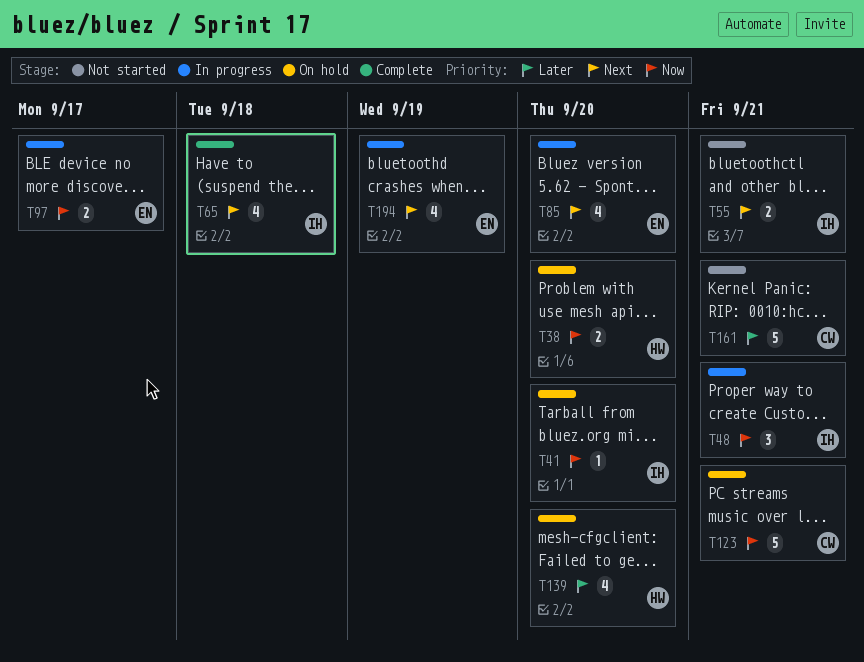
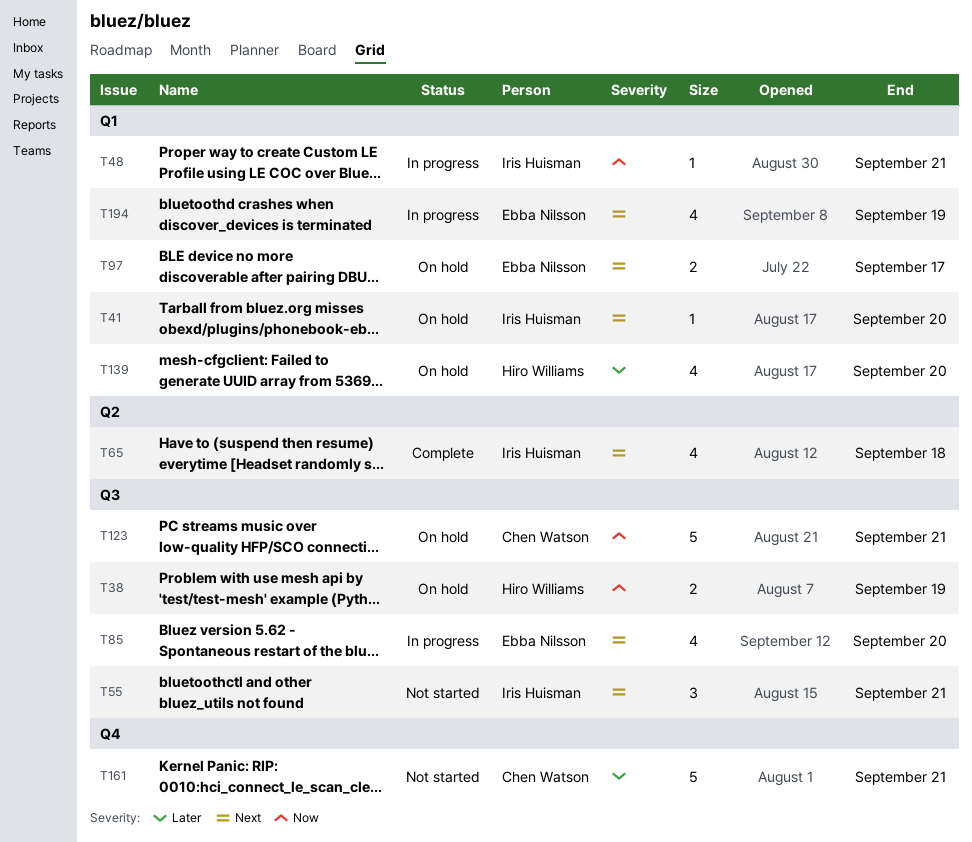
T38, due: Sep 20 -> Sep 19
T41, priority: Now -> Next
T48, estimate: 3 -> 1
T55, estimate: 2 -> 3
T97, status: In progress -> On hold
T97, priority: Now -> Next

